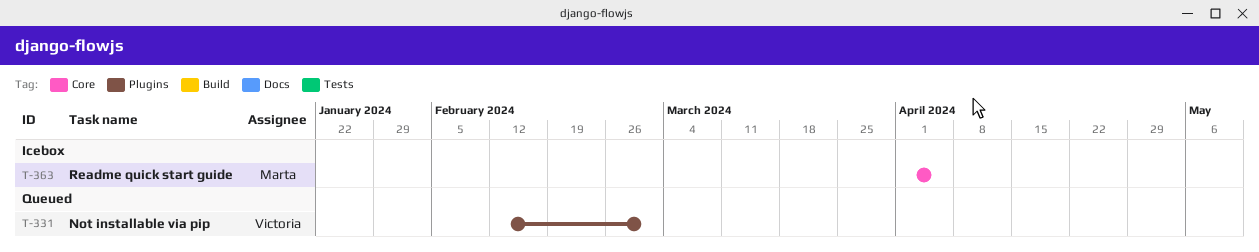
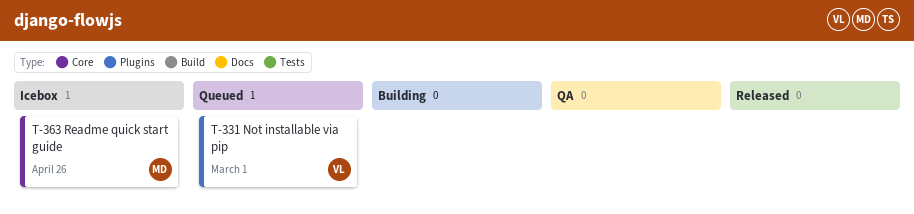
T-363, due: Apr 5 -> Apr 26

